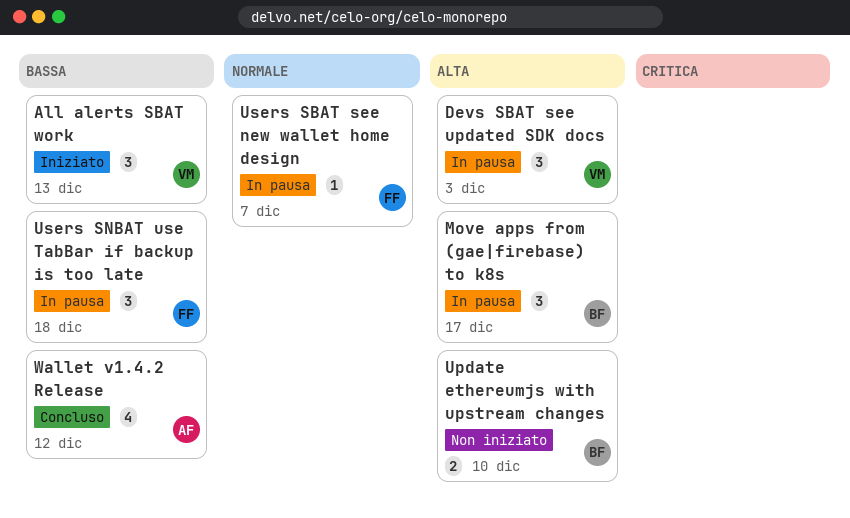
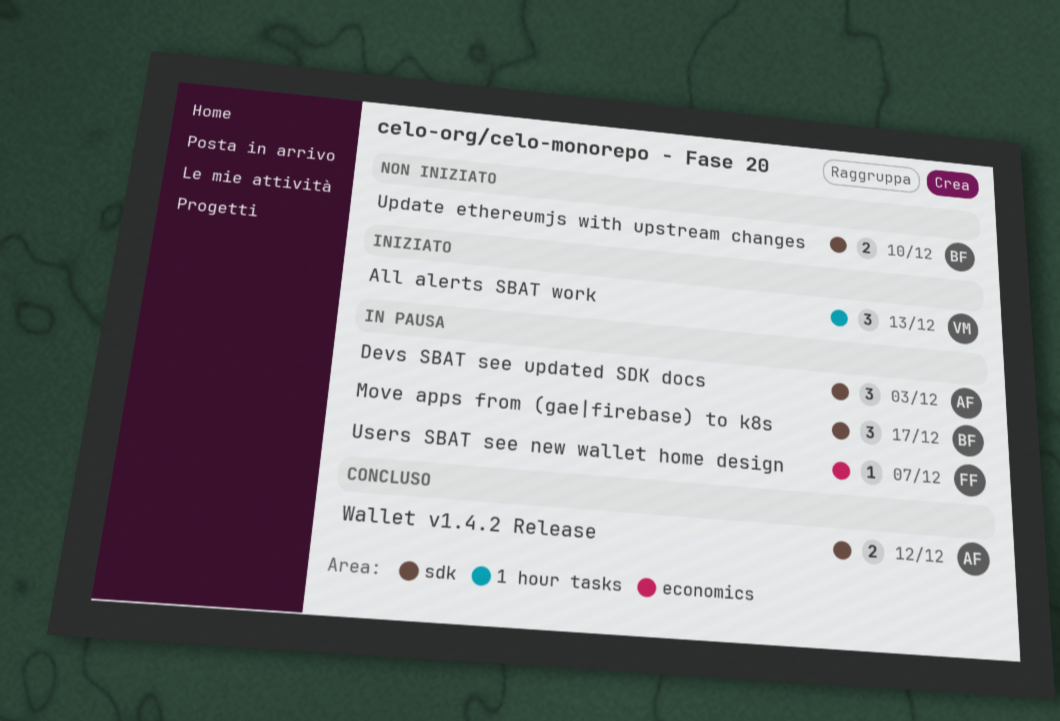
Devs SBAT see updated SDK docs, owner: VM -> AF
Users SNBAT use TabBar if backup is too late: present -> none
Wallet v1.4.2 Release, estimate: 4 -> 2

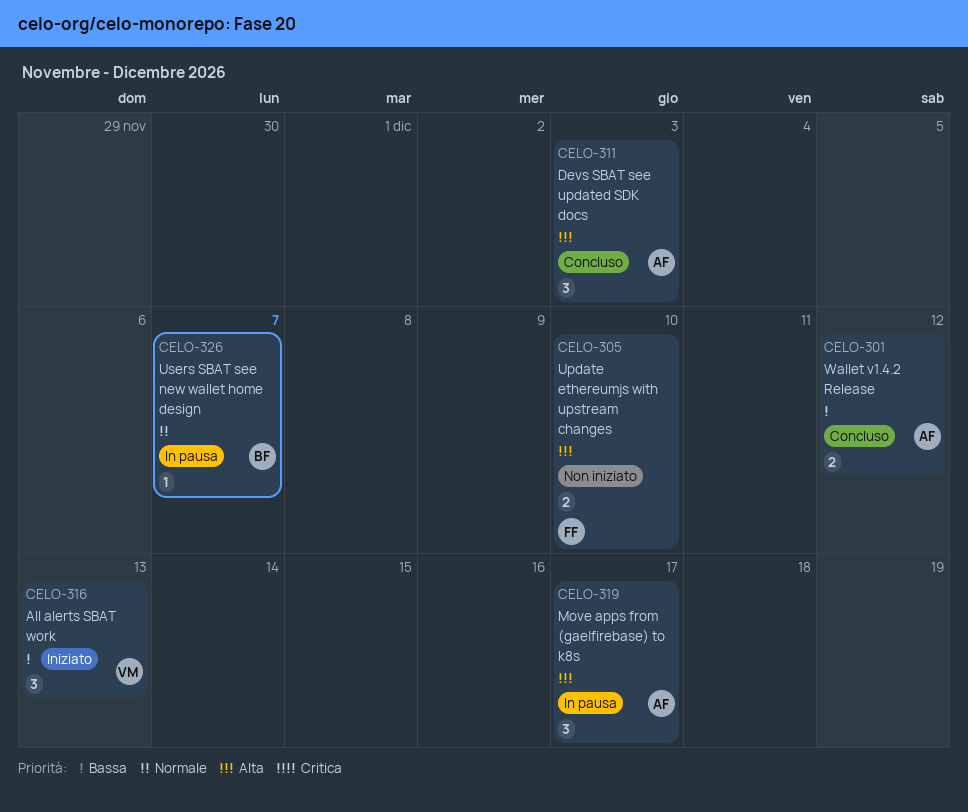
Devs SBAT see updated SDK docs, status: In pausa -> Concluso
Move apps from (gae|firebase) to k8s, owner: BF -> AF
Update ethereumjs with upstream changes, owner: BF -> FF
Users SBAT see new wallet home design, owner: FF -> BF

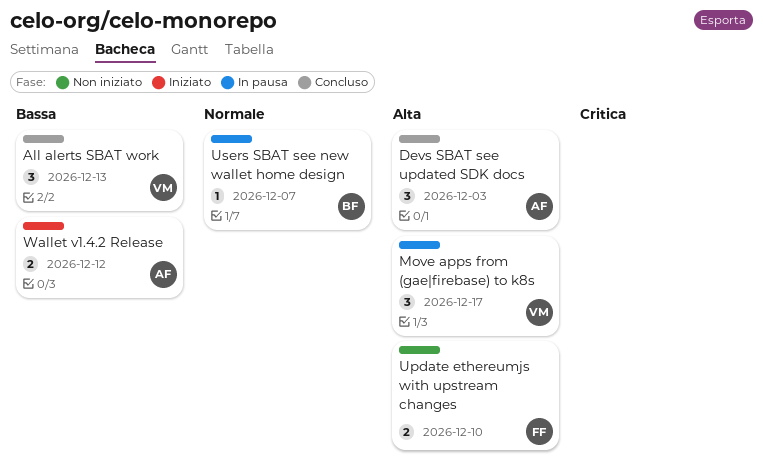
All alerts SBAT work, status: Iniziato -> Concluso
Move apps from (gae|firebase) to k8s, owner: AF -> VM
Wallet v1.4.2 Release, status: Concluso -> Iniziato

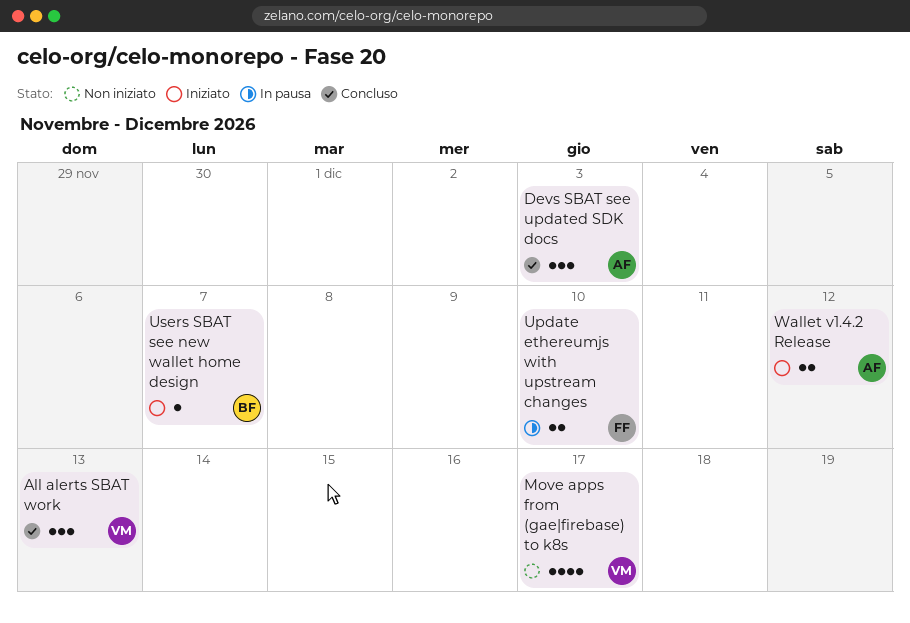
Move apps from (gae|firebase) to k8s, status: In pausa -> Non iniziato
Move apps from (gae|firebase) to k8s, estimate: 3 -> 4
Update ethereumjs with upstream changes, status: Non iniziato -> In pausa
Users SBAT see new wallet home design, status: In pausa -> Iniziato

